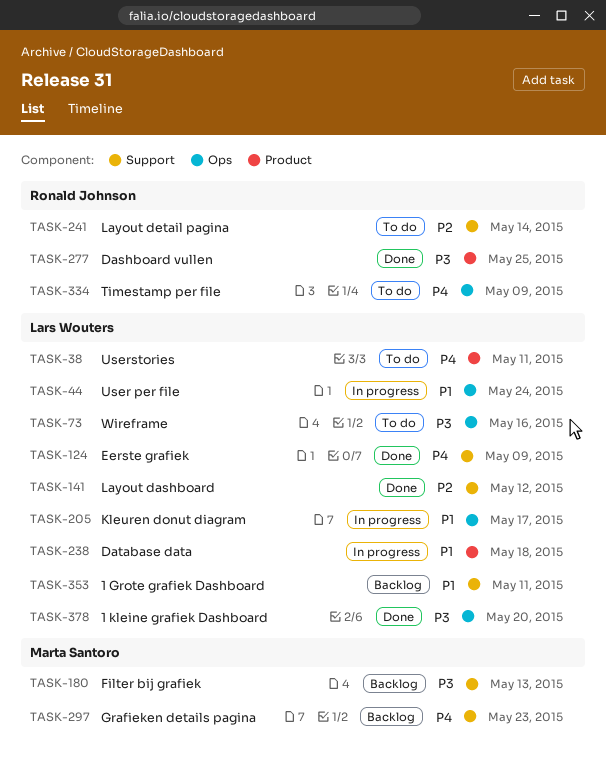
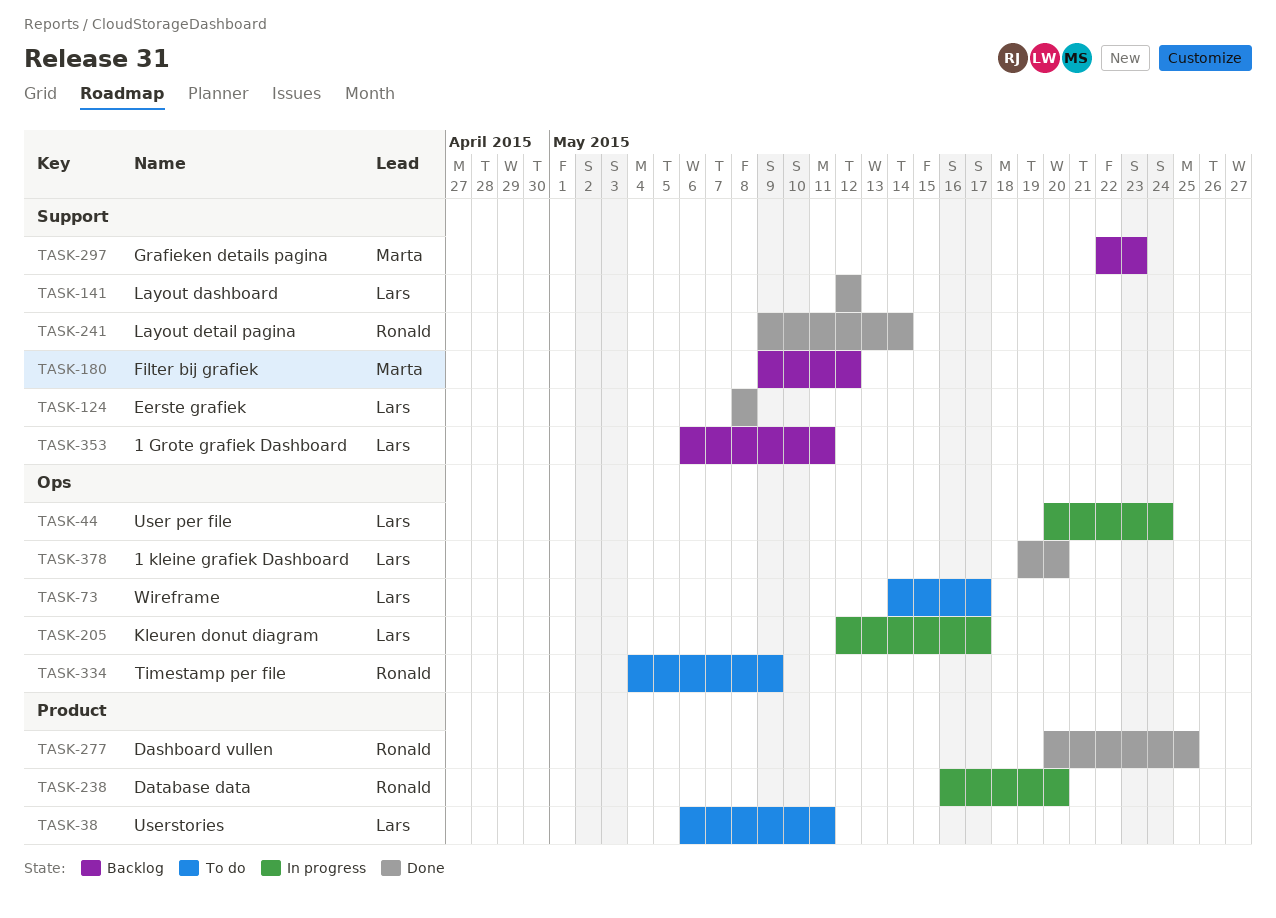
TASK-73, due: May 16 -> May 17
TASK-124, due: May 9 -> May 8
TASK-180, due: May 13 -> May 12
TASK-238, owner: Lars Wouters -> Ronald Johnson
TASK-238, due: May 18 -> May 20
TASK-241, status: To do -> Done

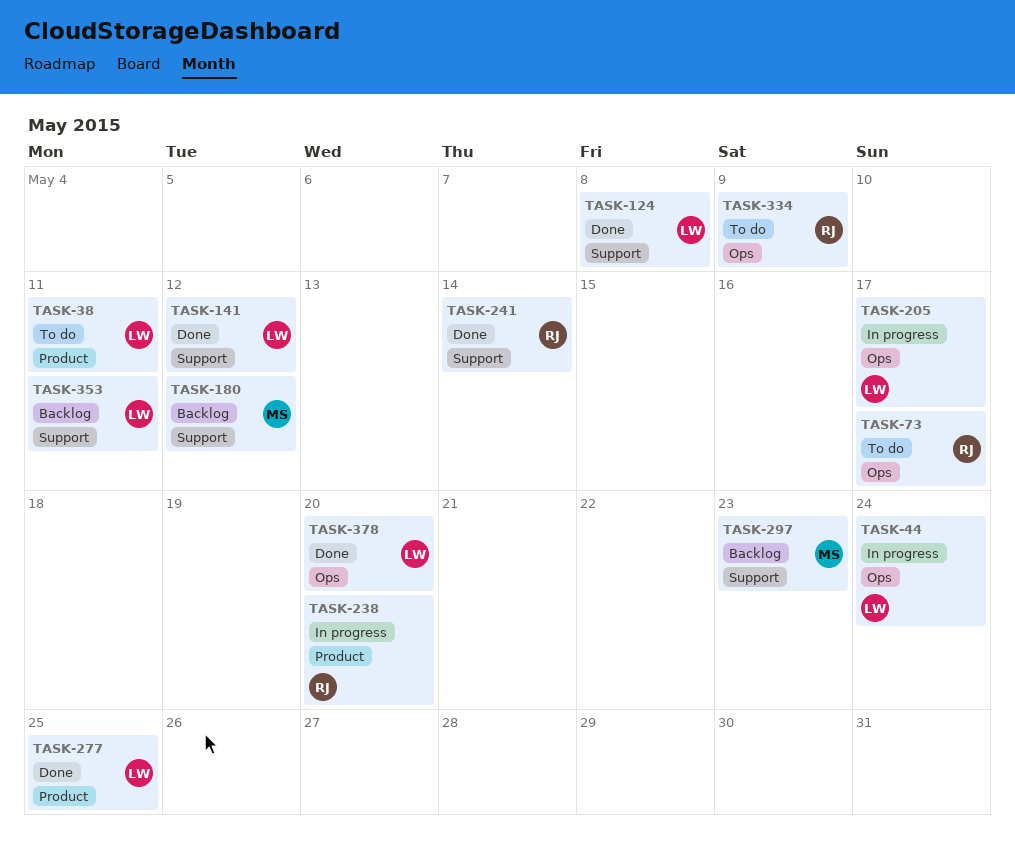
TASK-73, owner: Lars -> Ronald
TASK-277, owner: Ronald -> Lars

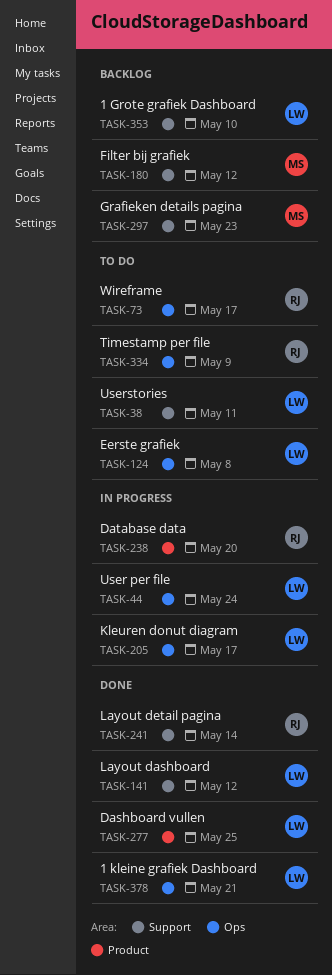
TASK-38, label: Product -> Support
TASK-124, status: Done -> To do
TASK-124, label: Support -> Ops
TASK-353, due: May 11 -> May 10
TASK-378, due: May 20 -> May 21

